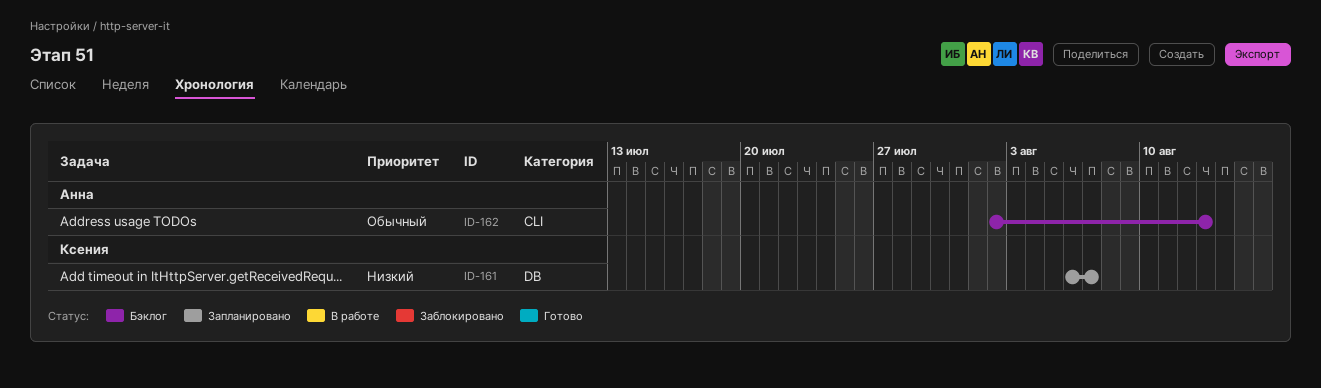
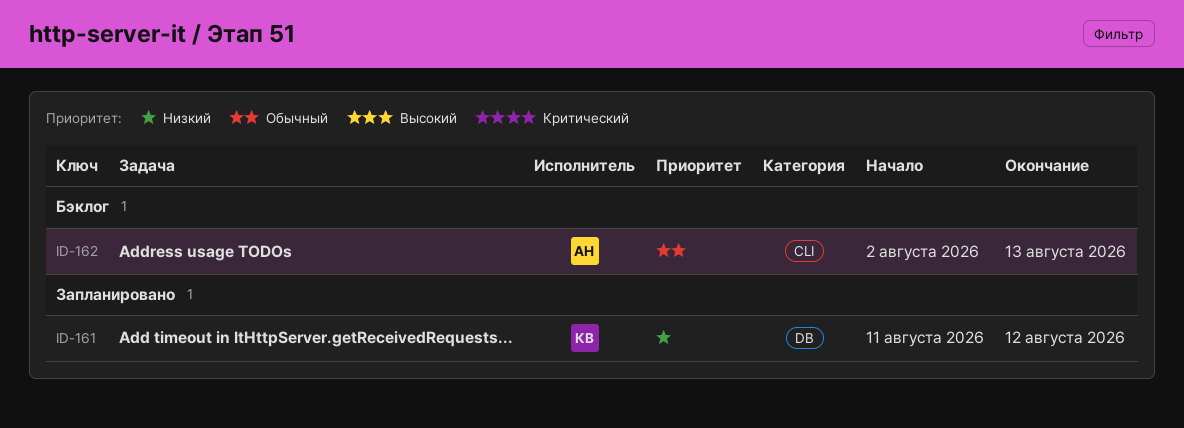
ID-161, start: Aug 6 -> Aug 11
ID-161, due: Aug 7 -> Aug 12

